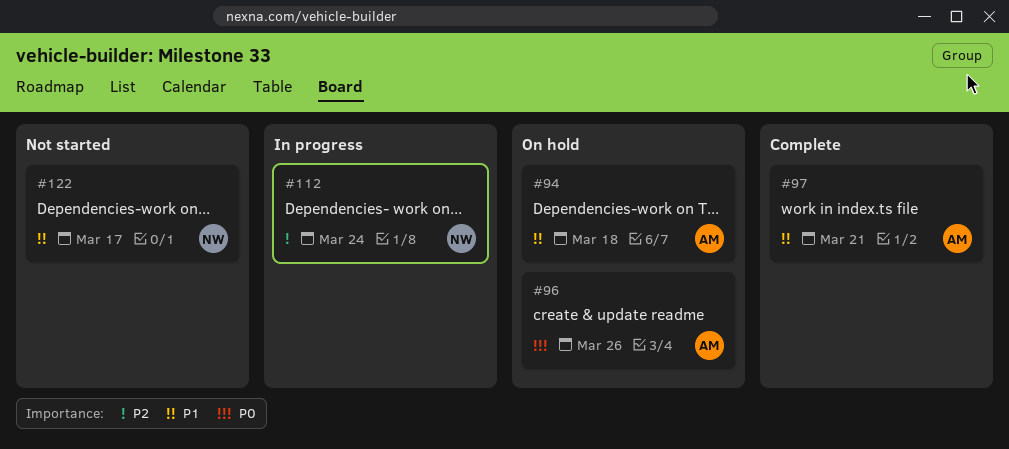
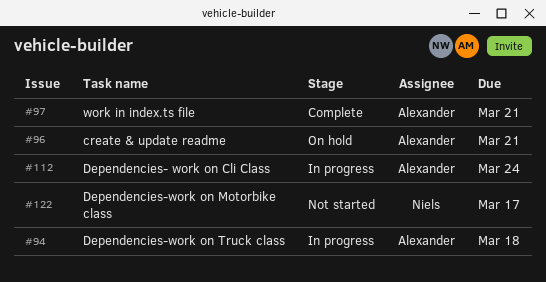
#94, status: On hold -> In progress
#96, due: Mar 26 -> Mar 21
#112, owner: Niels -> Alexander

